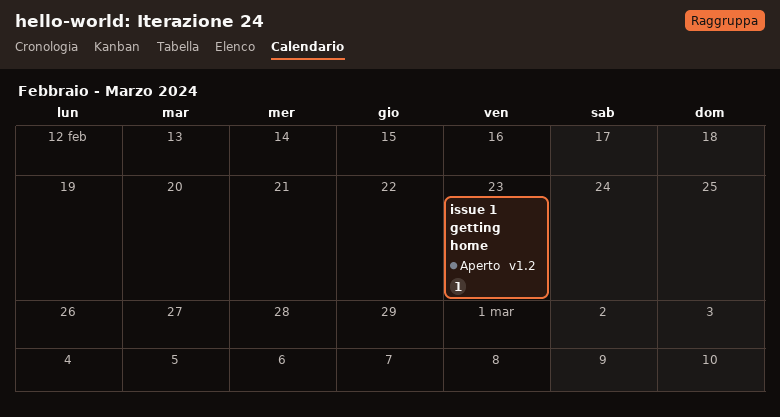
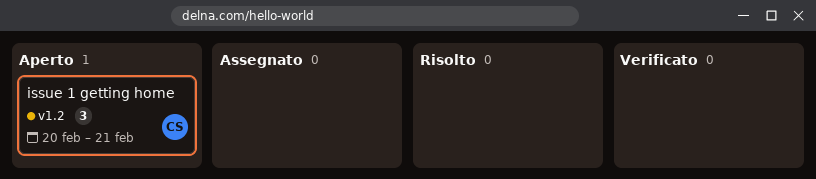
issue 1 getting home, estimate: 1 -> 3
issue 1 getting home, due: Feb 23 -> Feb 21

